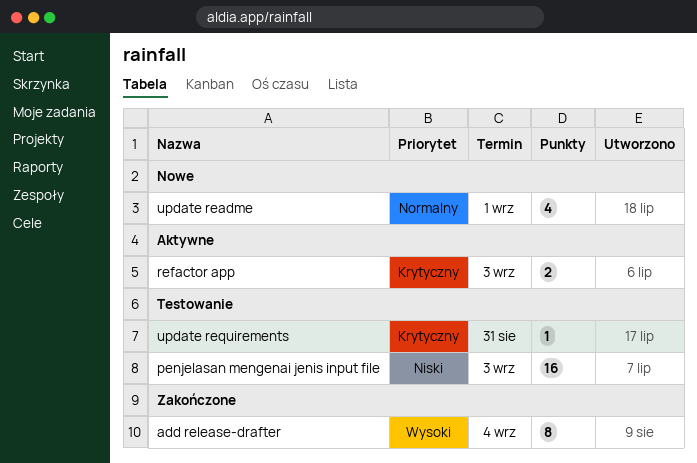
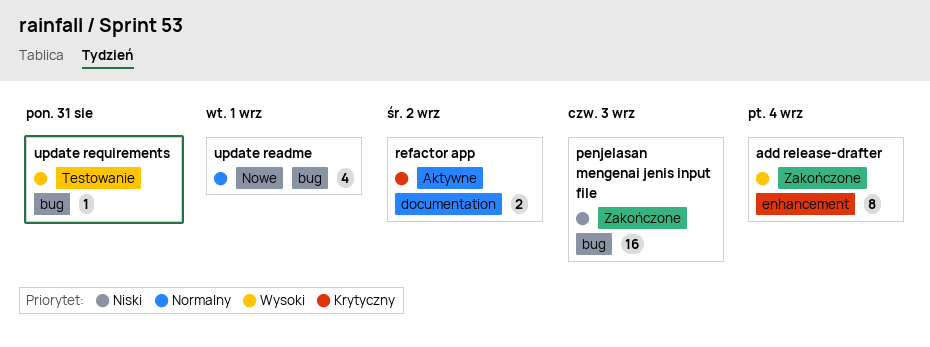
penjelasan mengenai jenis input file, status: Testowanie -> Zakończone
refactor app, due: Sep 3 -> Sep 2
update requirements, priority: Krytyczny -> Wysoki

